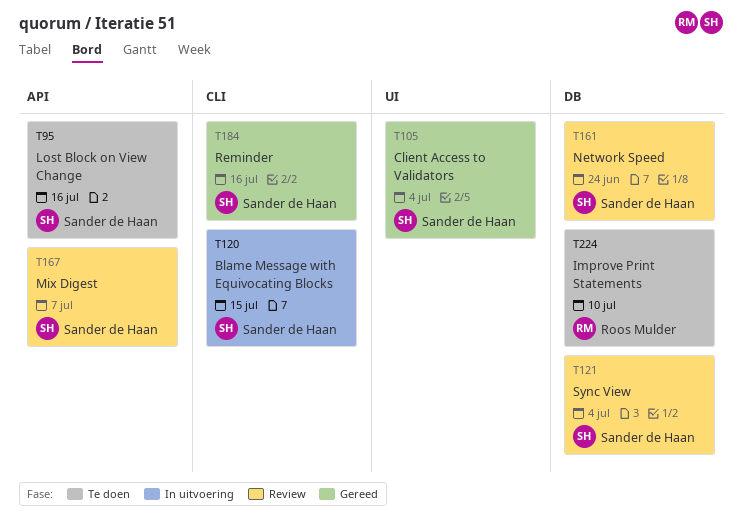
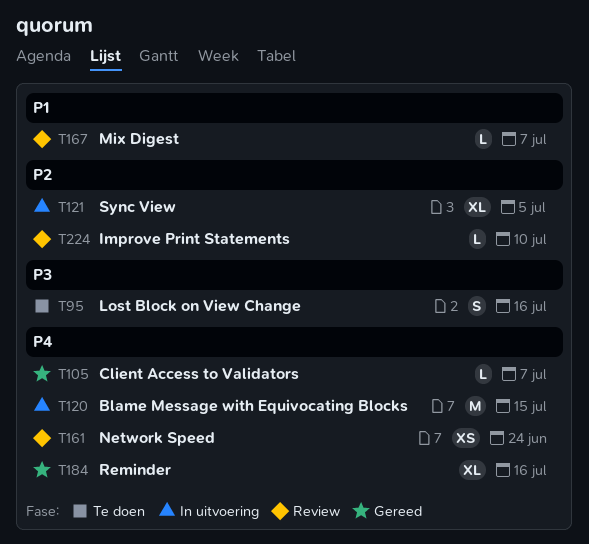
T105, due: Jul 4 -> Jul 7
T121, status: Review -> In uitvoering
T121, due: Jul 4 -> Jul 5
T224, status: Te doen -> Review

